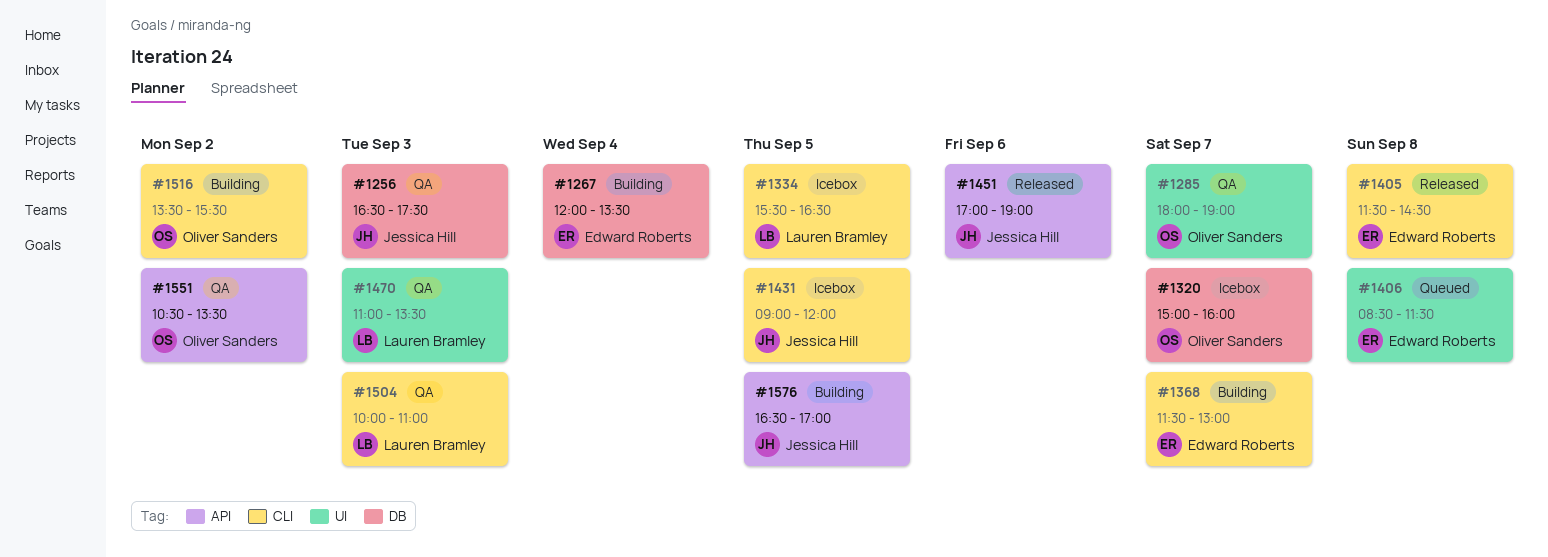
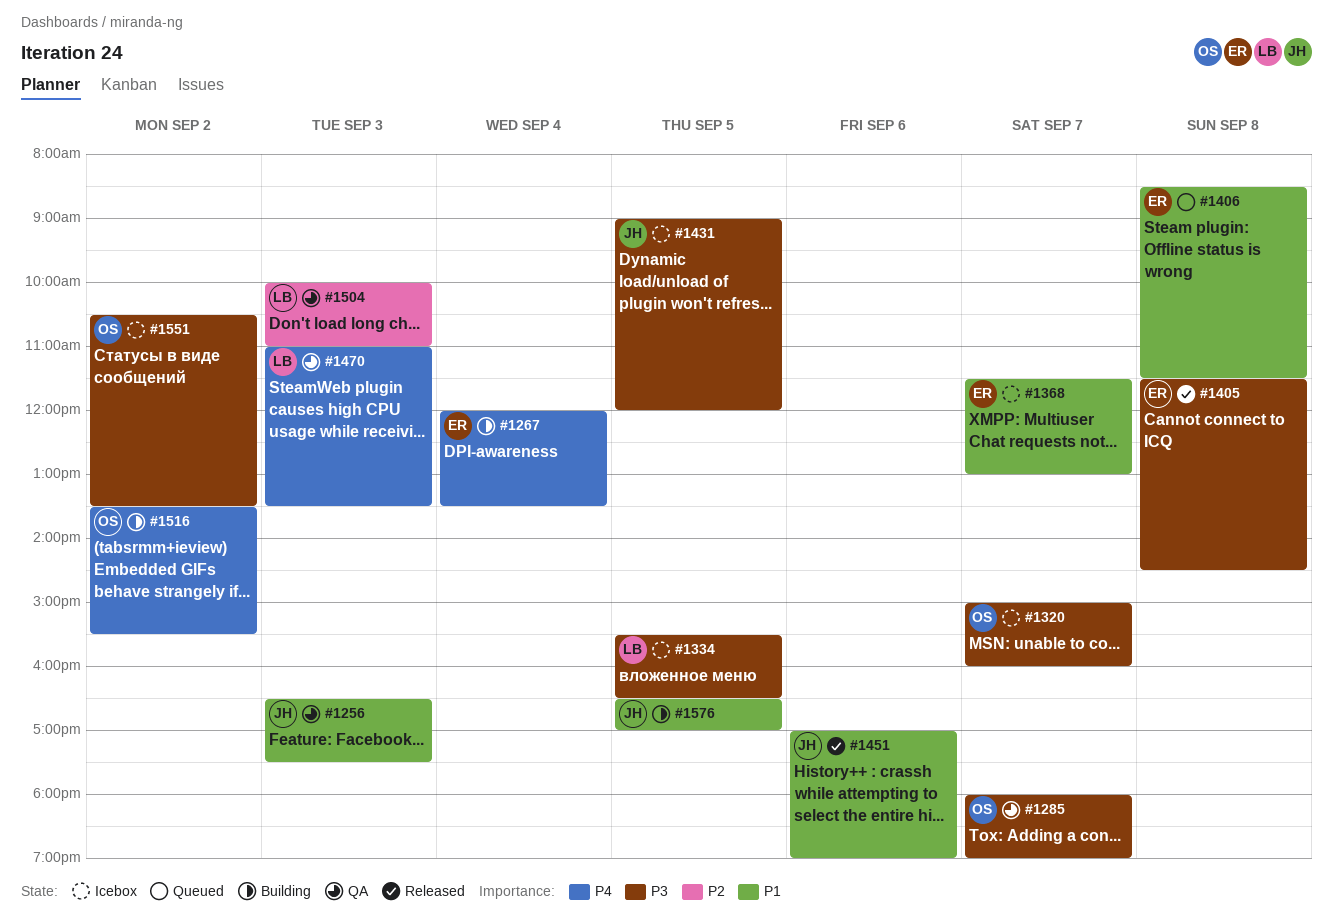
#1368, status: Building -> Icebox
#1551, status: QA -> Icebox

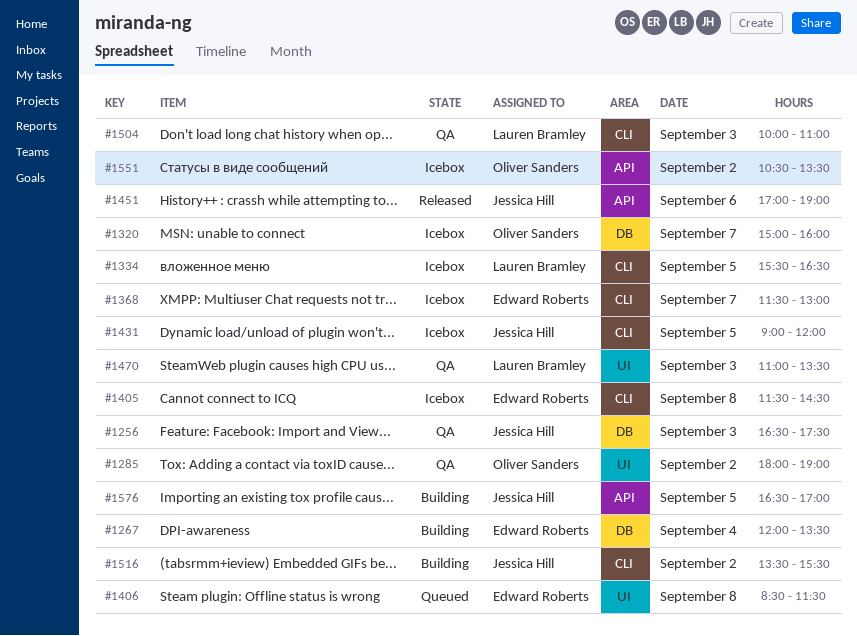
#1285, day: Sep 7 -> Sep 2
#1405, status: Released -> Icebox
#1516, owner: Oliver Sanders -> Jessica Hill

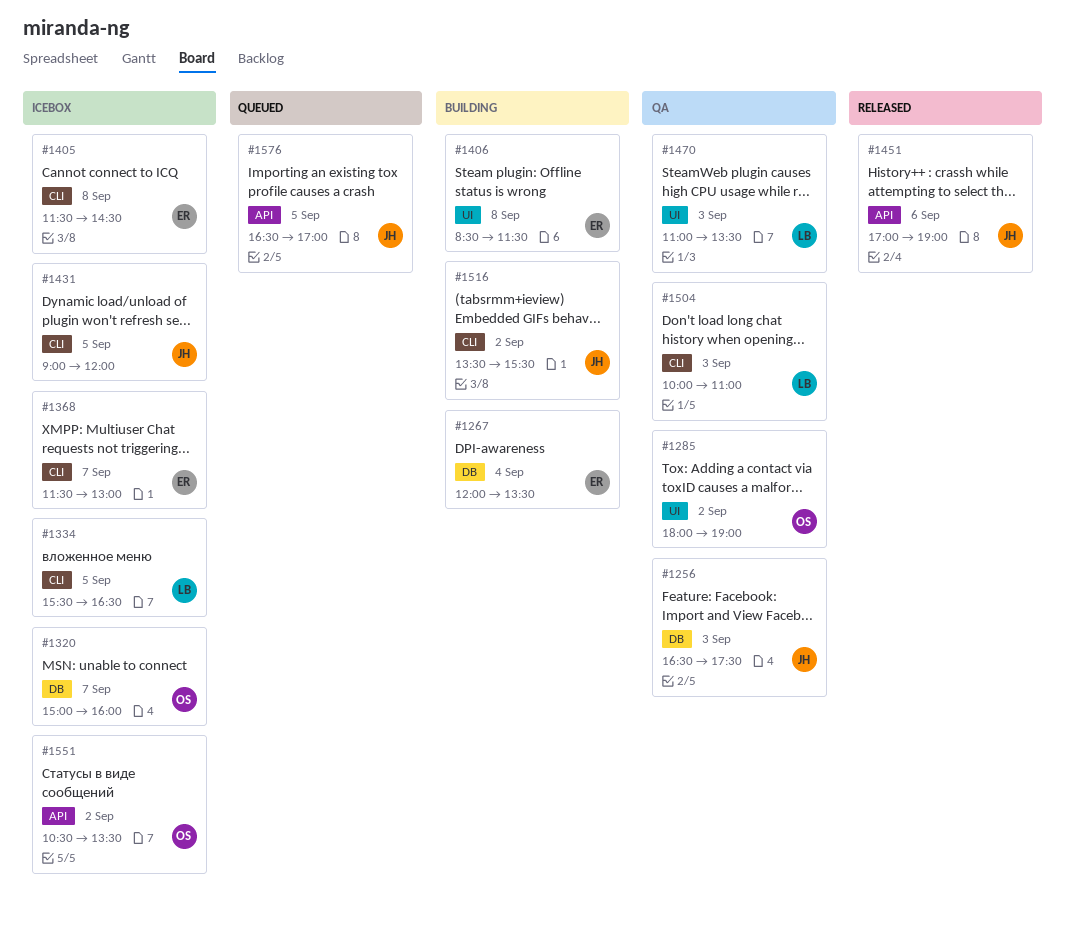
#1406, status: Queued -> Building
#1576, status: Building -> Queued

